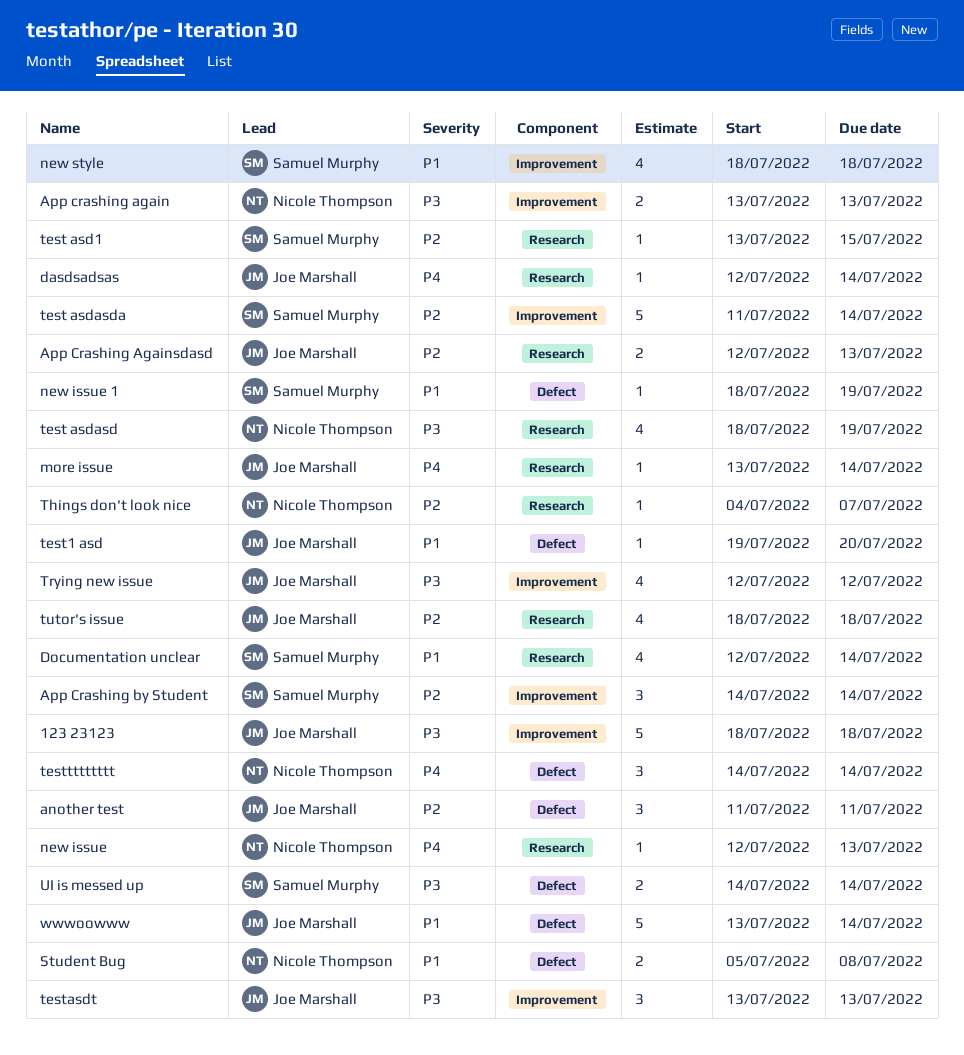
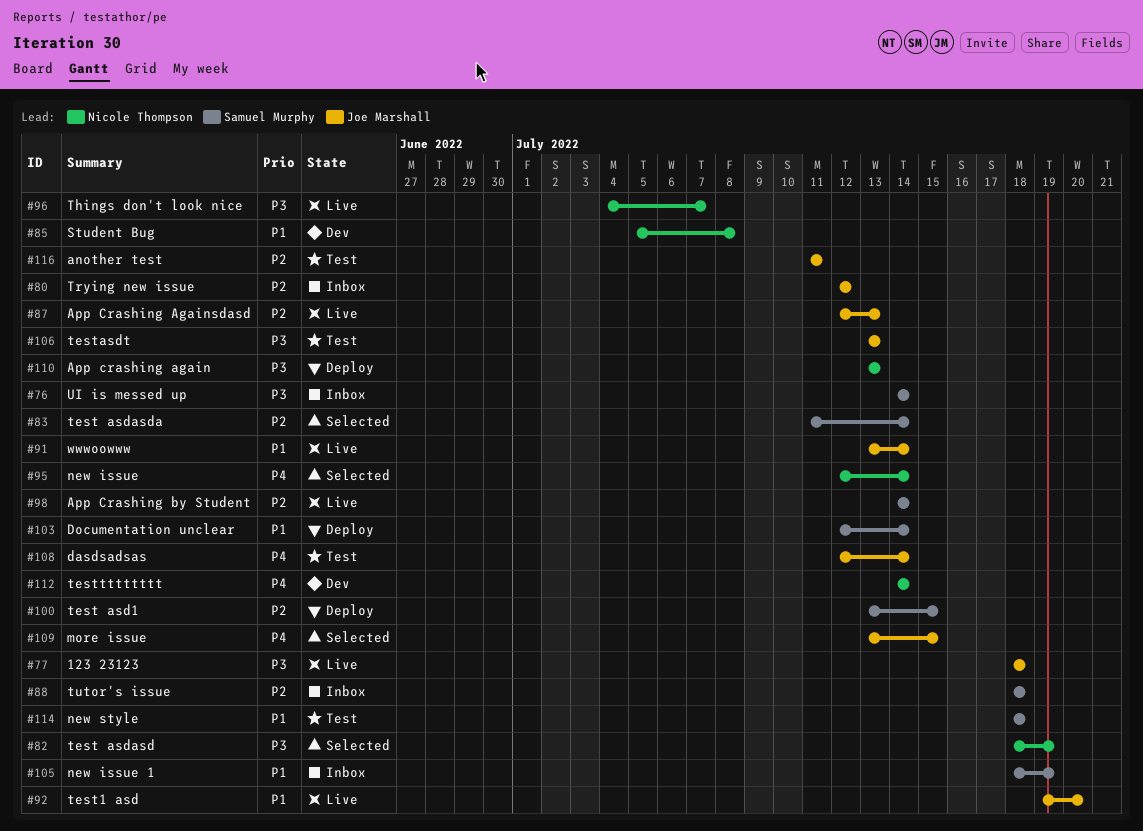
more issue, due: Jul 14 -> Jul 15
new issue, due: Jul 13 -> Jul 14
Things don't look nice, priority: P2 -> P3
Trying new issue, priority: P3 -> P2
tutor's issue, owner: Joe Marshall -> Samuel Murphy

